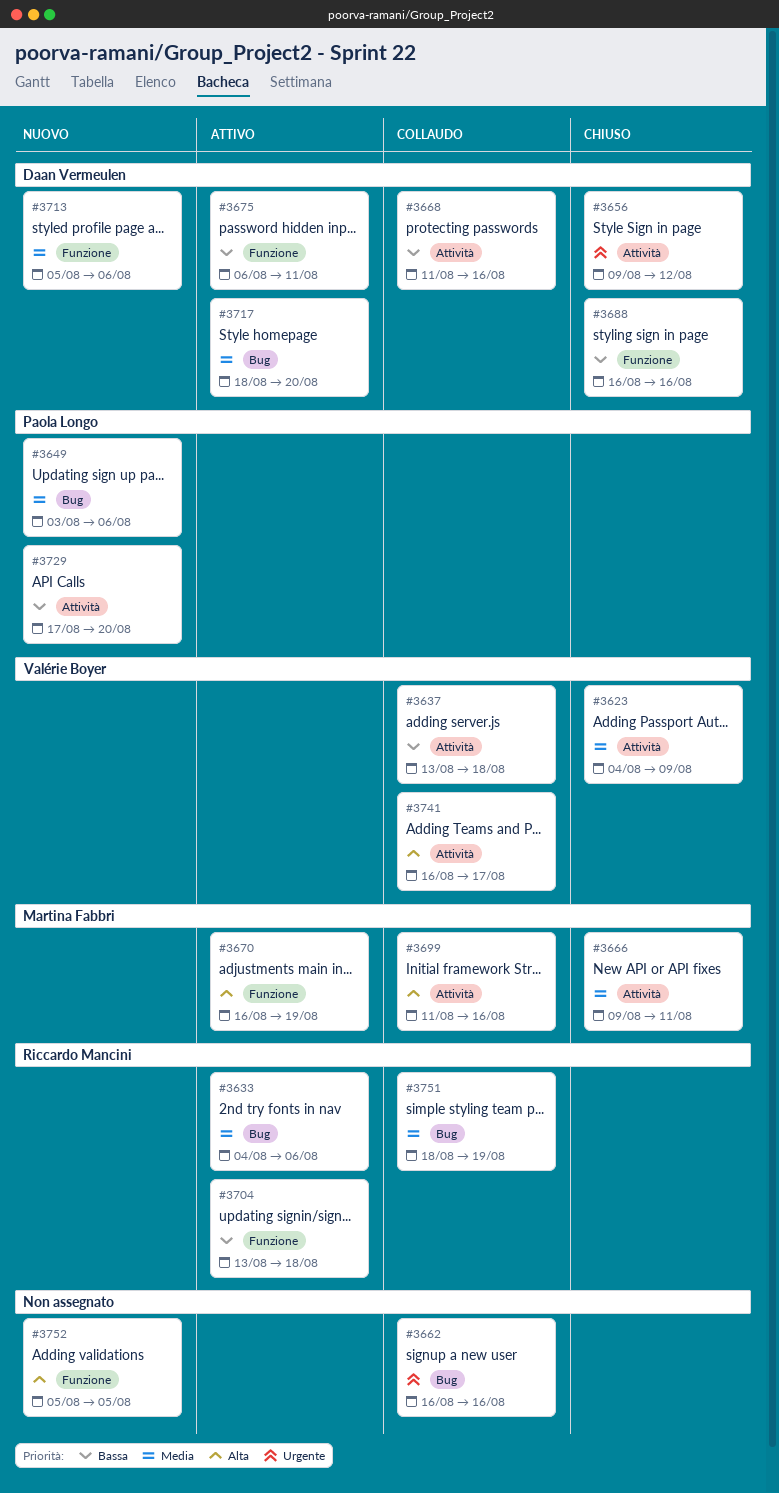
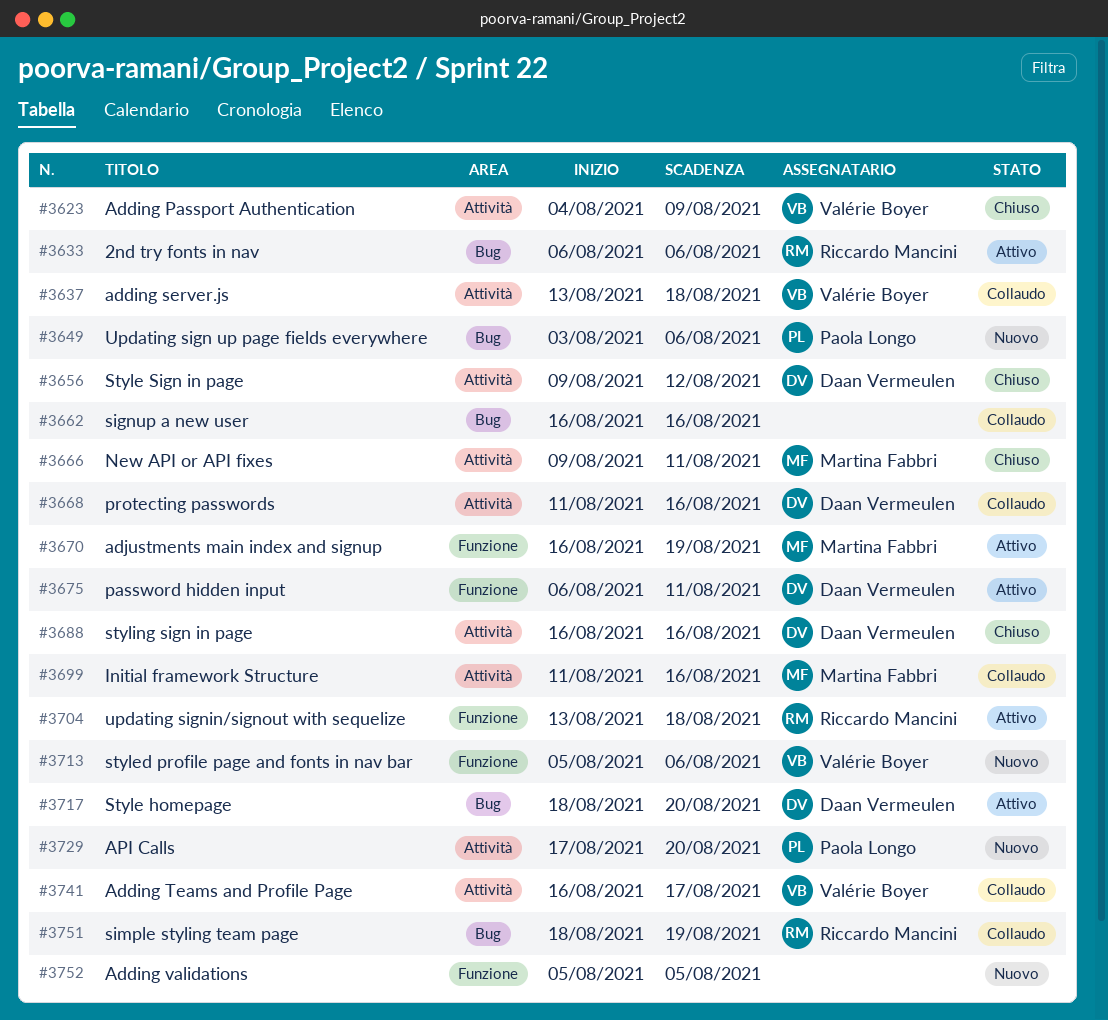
#3633, start: Aug 4 -> Aug 6
#3688, label: Funzione -> Attività
#3713, owner: Daan Vermeulen -> Valérie Boyer

